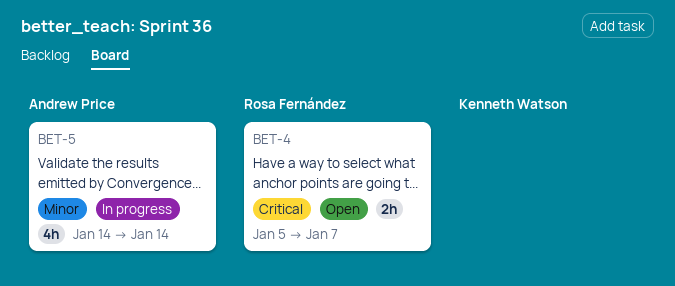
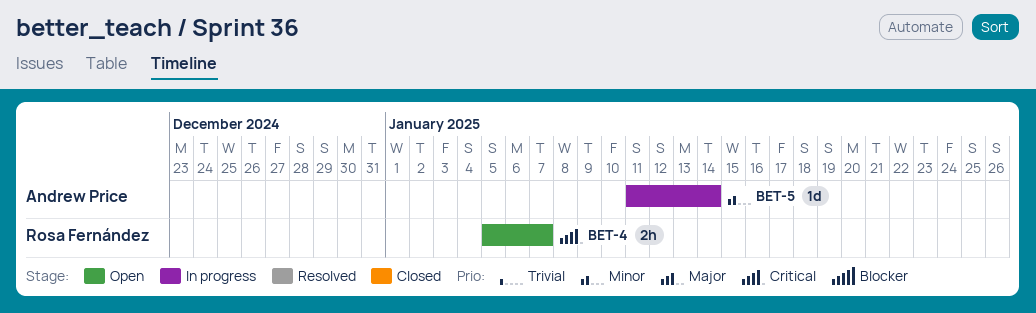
BET-5, estimate: 4h -> 1d
BET-5, start: Jan 14 -> Jan 11

